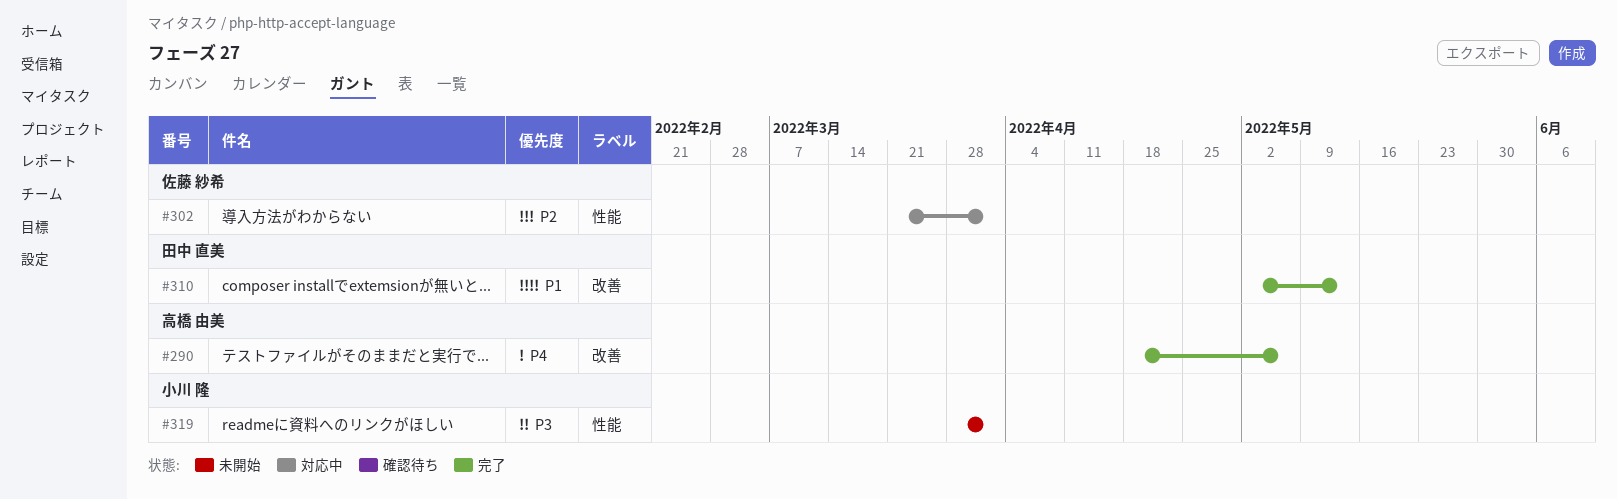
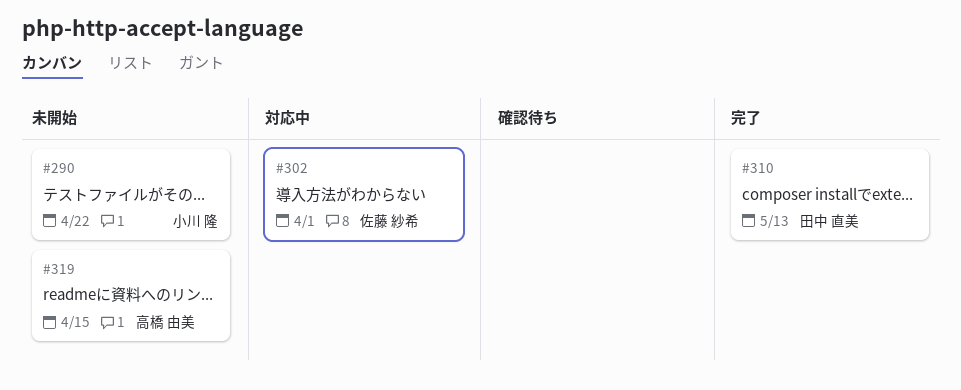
#290, status: 完了 -> 未開始
#290, owner: 高橋 由美 -> 小川 隆
#290, due: May 6 -> Apr 22
#319, owner: 小川 隆 -> 高橋 由美
#319, due: Apr 1 -> Apr 15

